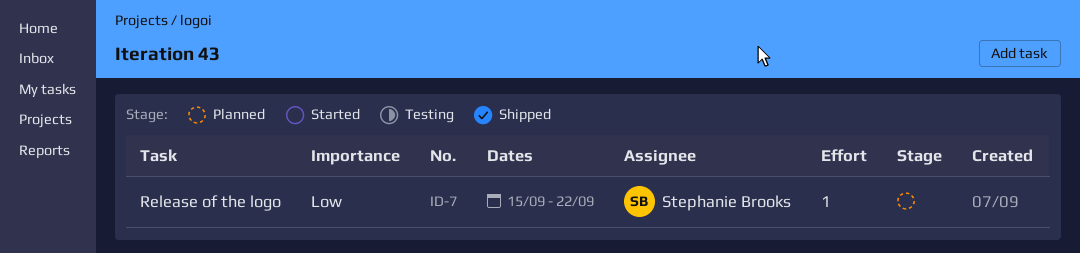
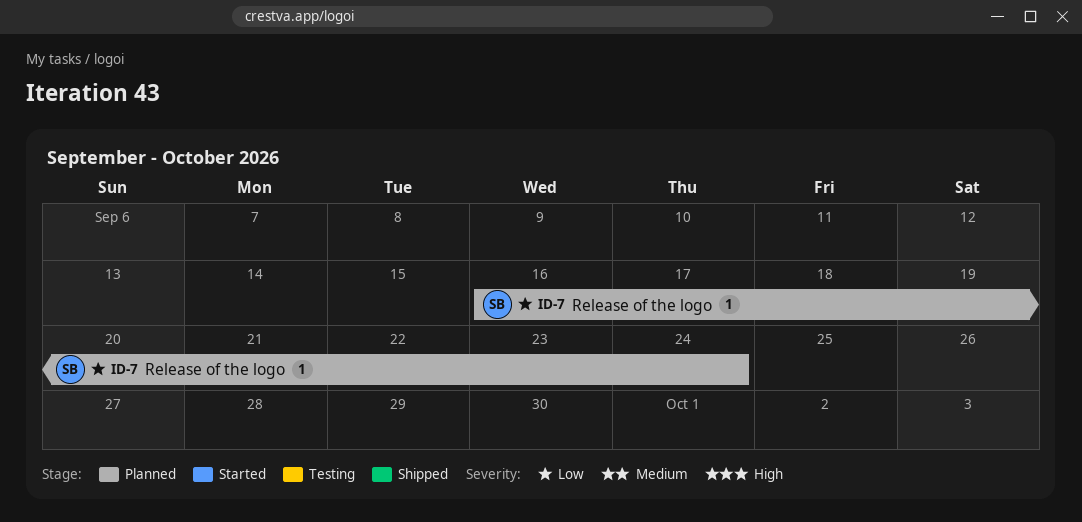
ID-7, start: Sep 15 -> Sep 16
ID-7, due: Sep 22 -> Sep 24

